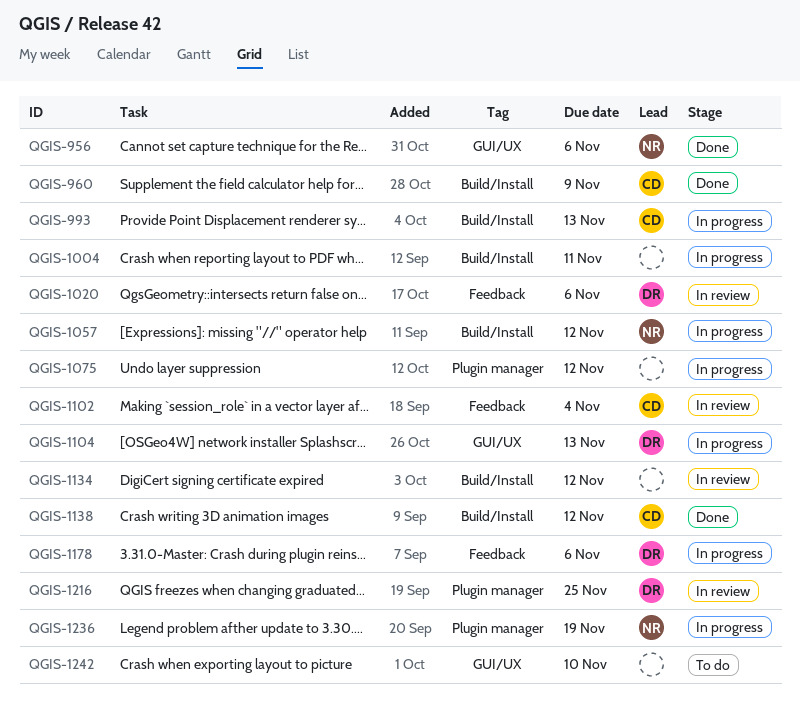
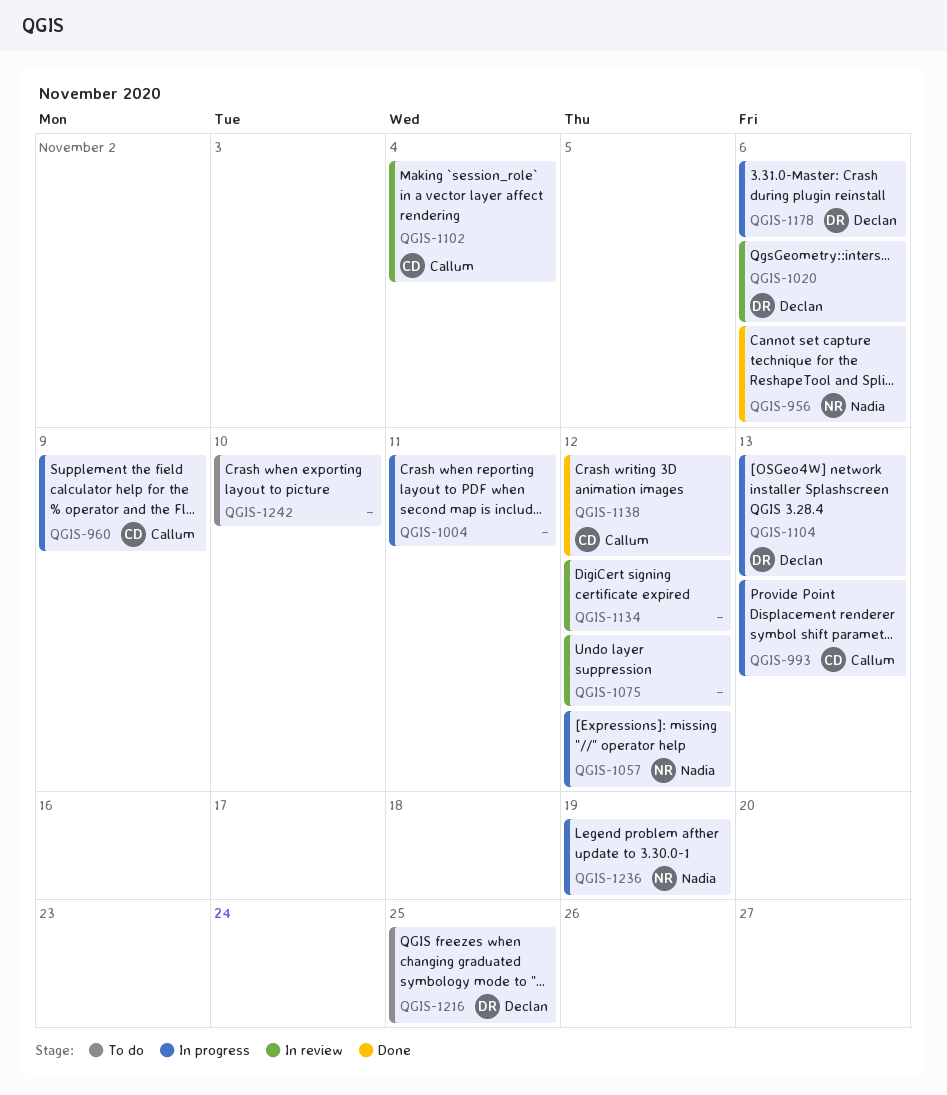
QGIS-960, status: Done -> In progress
QGIS-1075, status: In progress -> In review
QGIS-1216, status: In review -> To do

